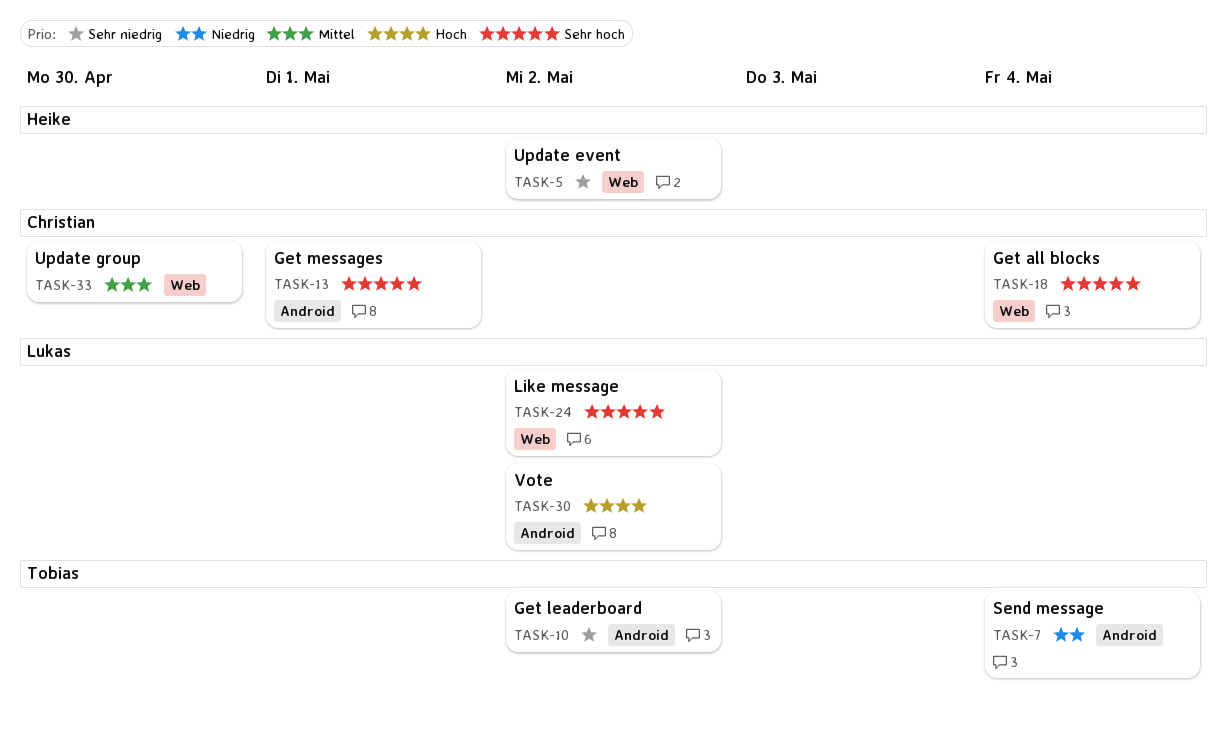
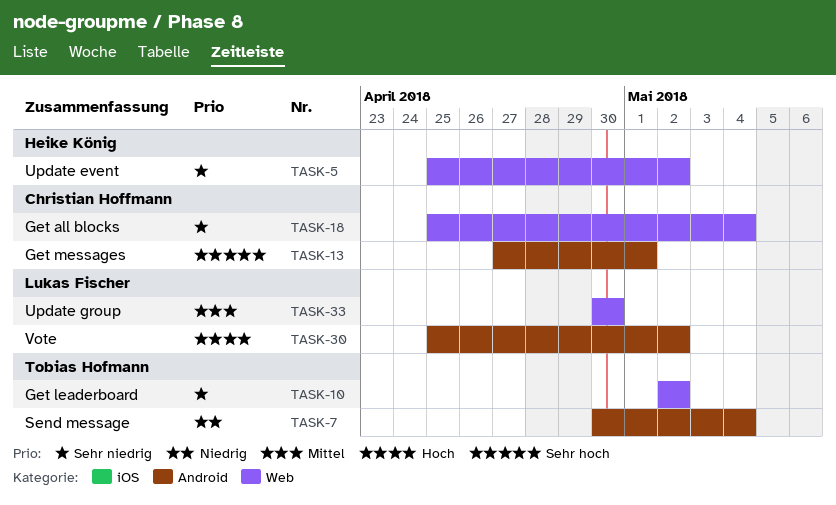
TASK-10, label: Android -> Web
TASK-18, priority: Sehr hoch -> Sehr niedrig
TASK-24: present -> none
TASK-33, owner: Christian Hoffmann -> Lukas Fischer

